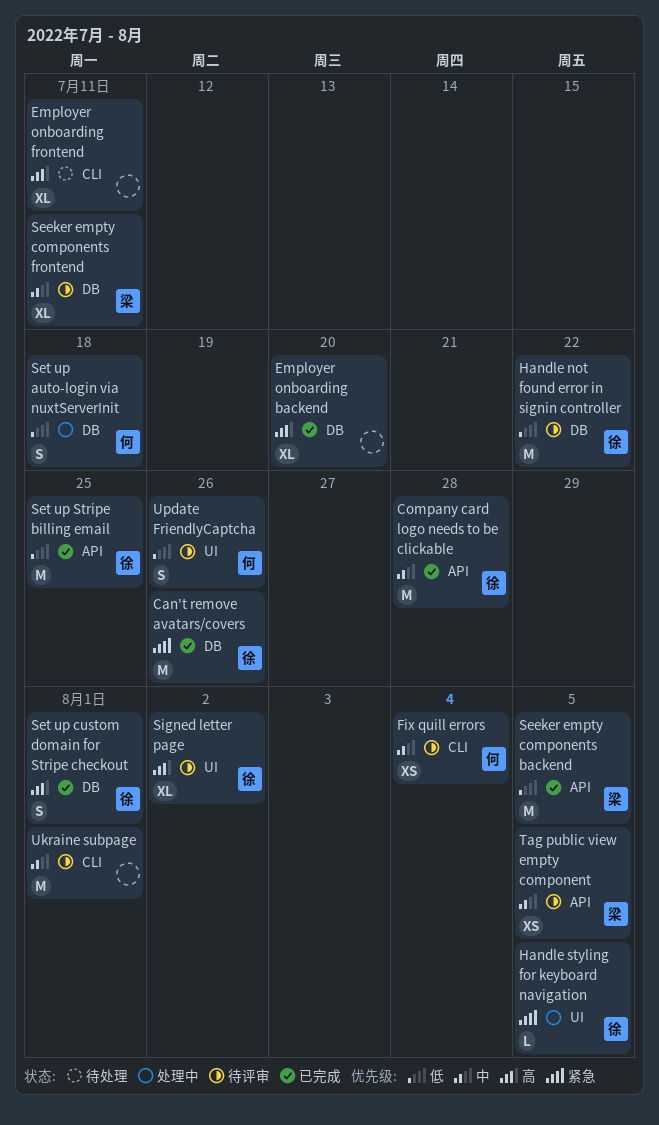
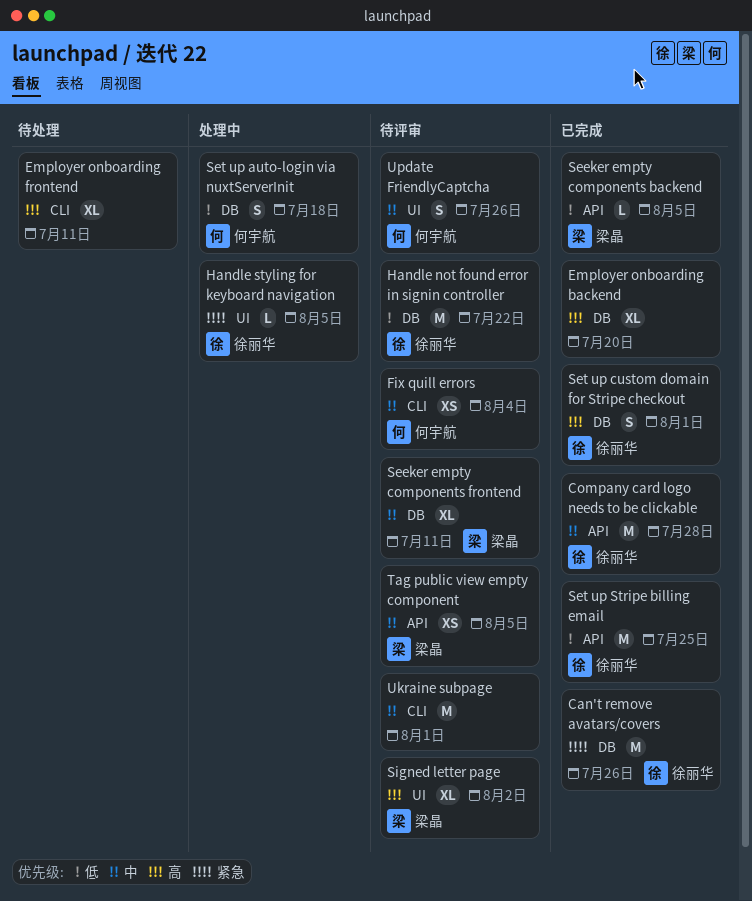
Seeker empty components backend, estimate: M -> L
Signed letter page, owner: 徐丽华 -> 梁晶
Update FriendlyCaptcha, priority: 低 -> 中

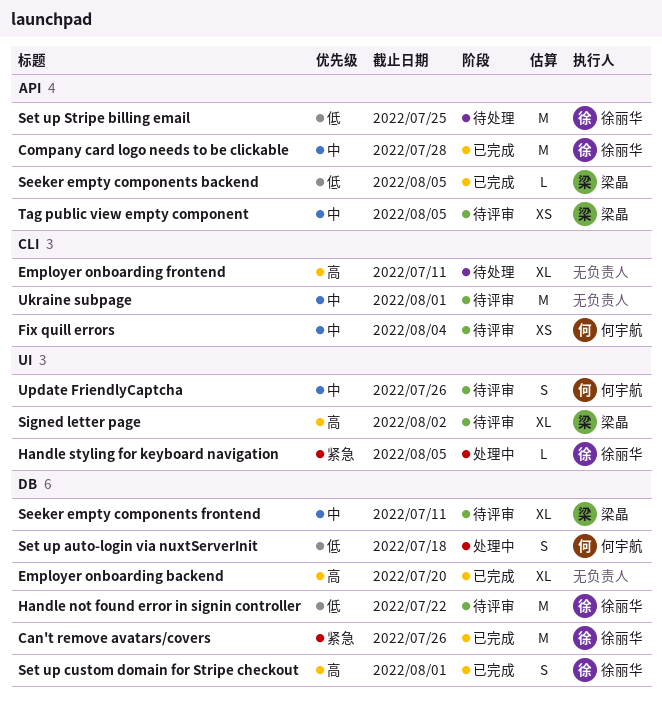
Set up Stripe billing email, status: 已完成 -> 待处理

